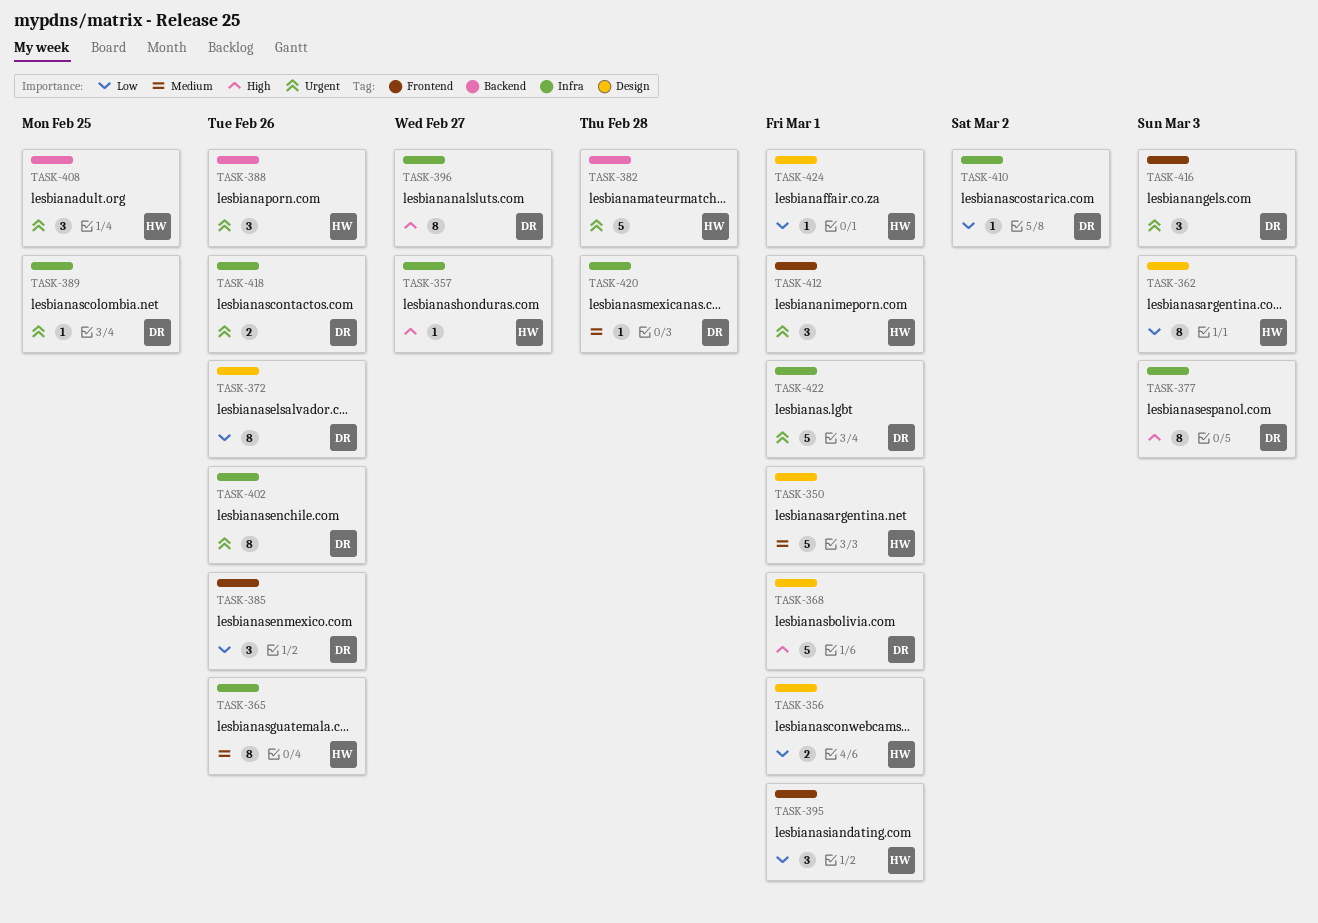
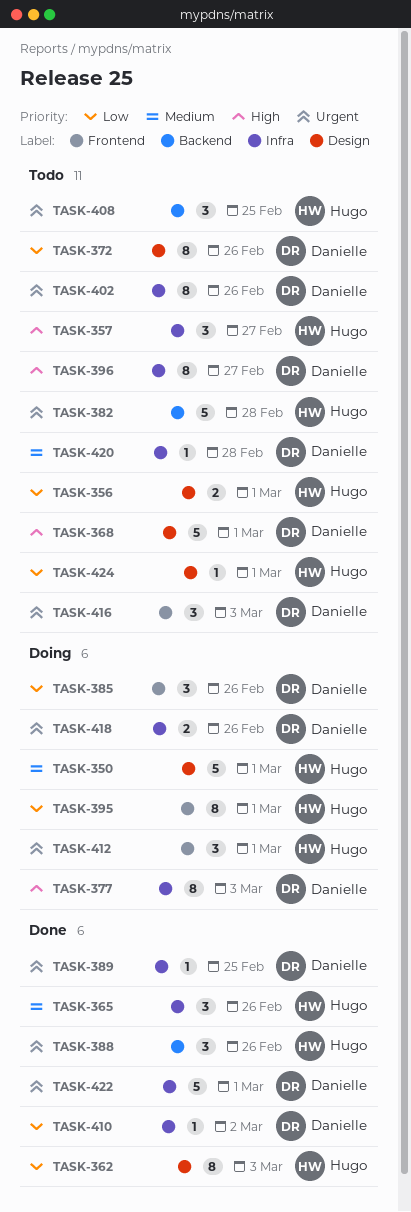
TASK-357, estimate: 1 -> 3
TASK-365, estimate: 8 -> 3
TASK-395, estimate: 3 -> 8

